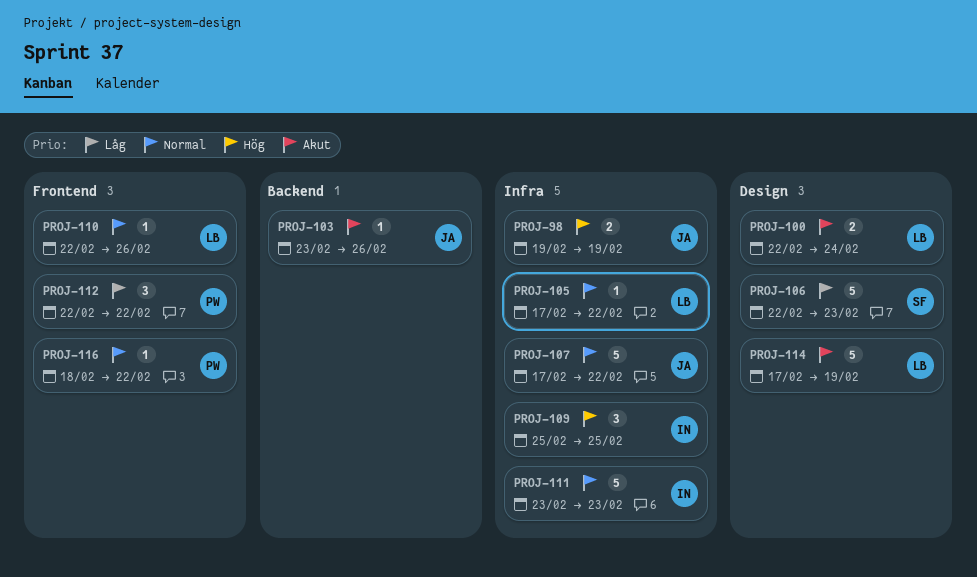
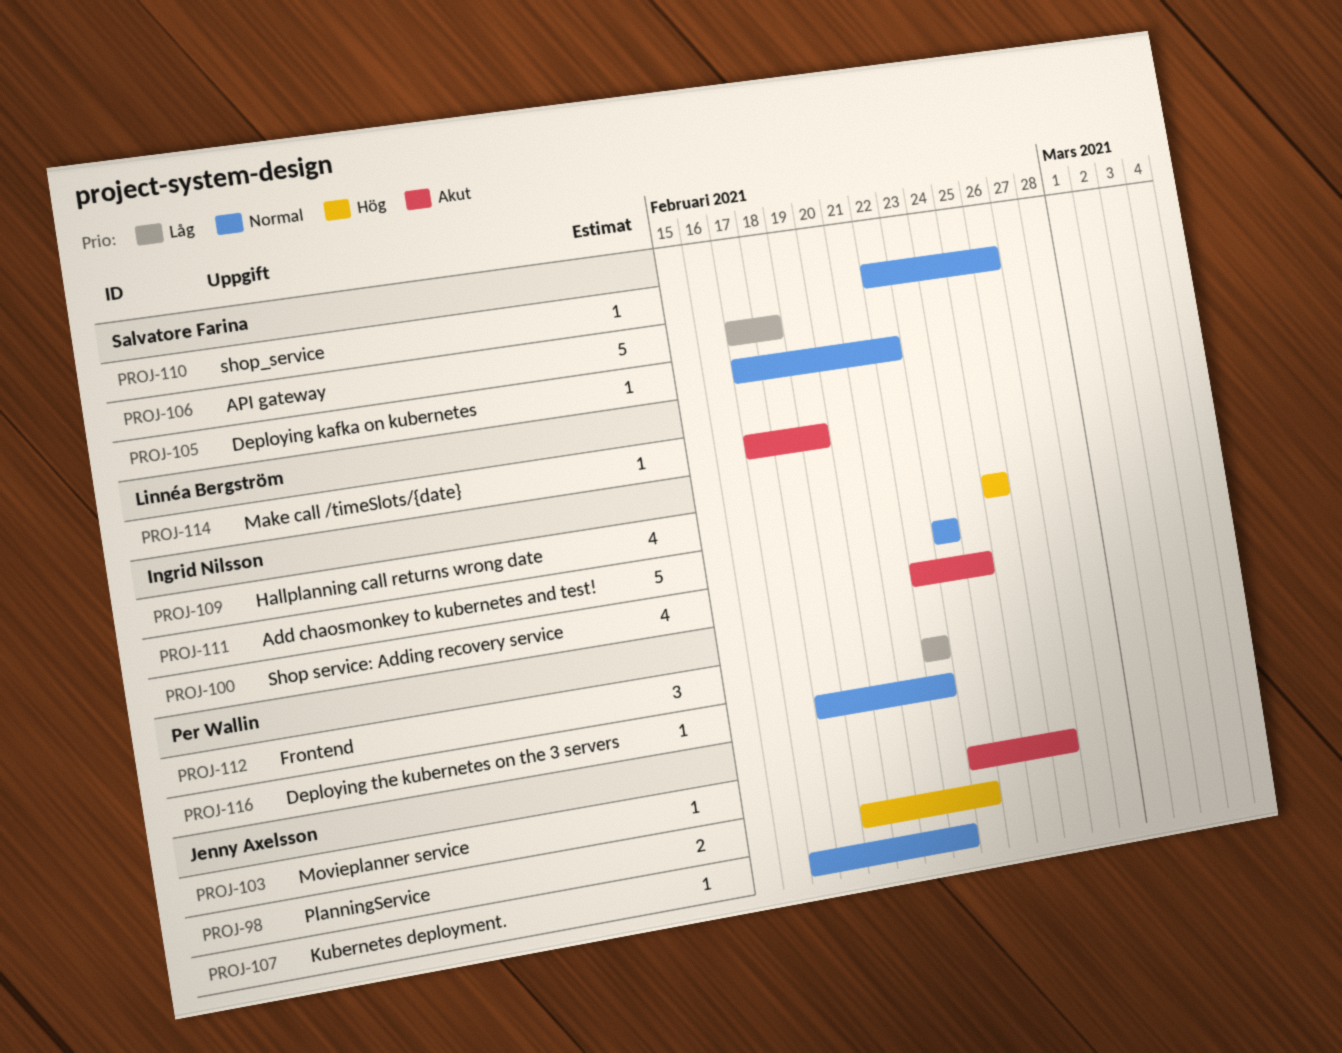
PROJ-98, due: Feb 19 -> Feb 23
PROJ-100, owner: Linnéa Bergström -> Ingrid Nilsson
PROJ-100, estimate: 2 -> 4
PROJ-105, owner: Linnéa Bergström -> Salvatore Farina
PROJ-106, start: Feb 22 -> Feb 17
PROJ-106, due: Feb 23 -> Feb 18
PROJ-107, estimate: 5 -> 1
PROJ-109, estimate: 3 -> 4
PROJ-110, owner: Linnéa Bergström -> Salvatore Farina
PROJ-114, estimate: 5 -> 1

